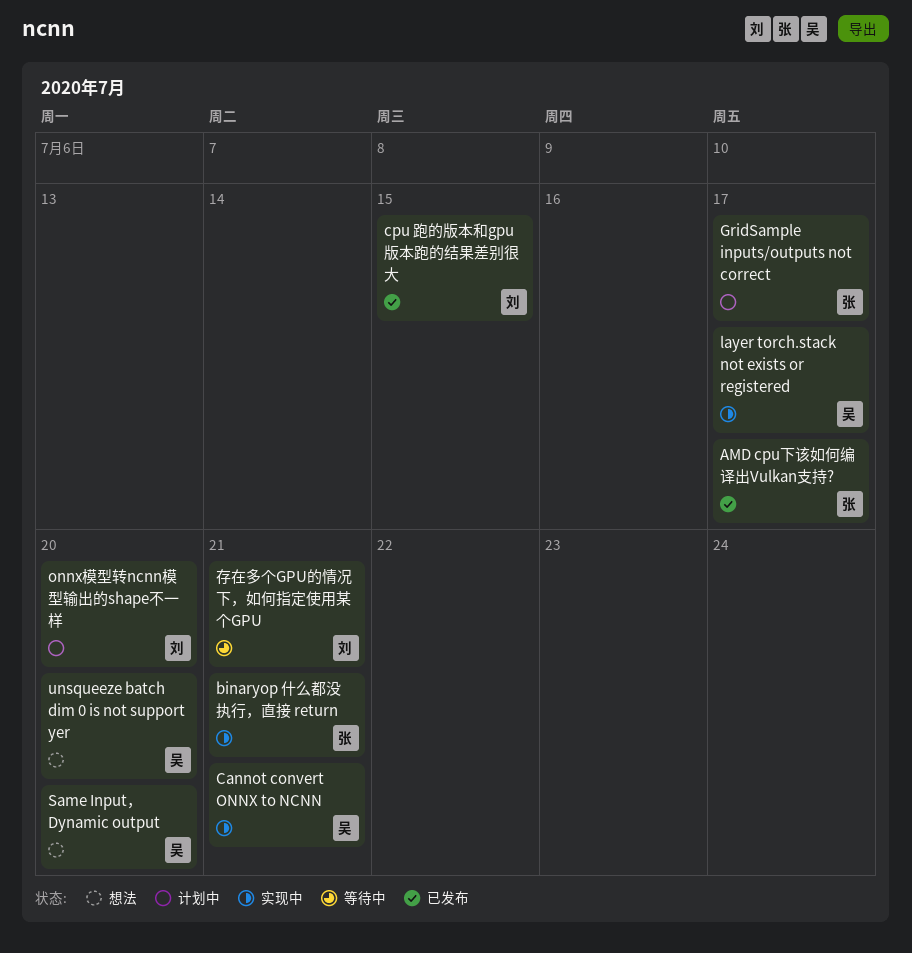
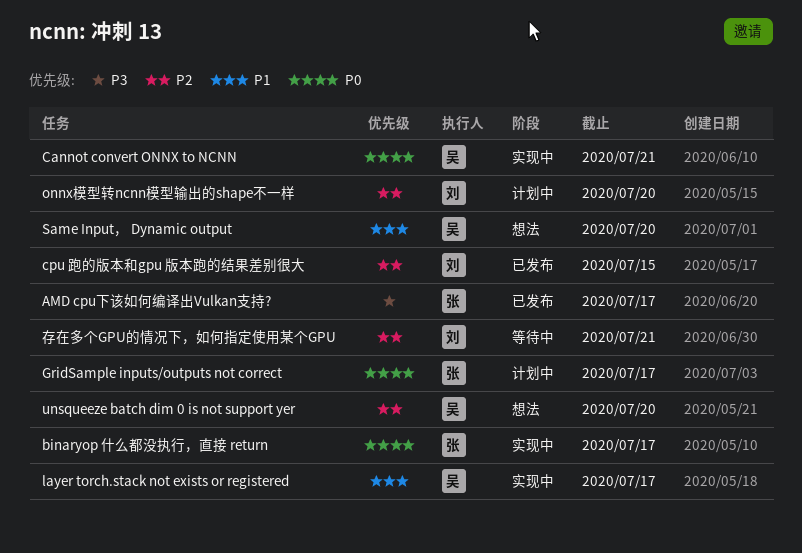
binaryop 什么都没执行，直接 return, due: Jul 21 -> Jul 17

